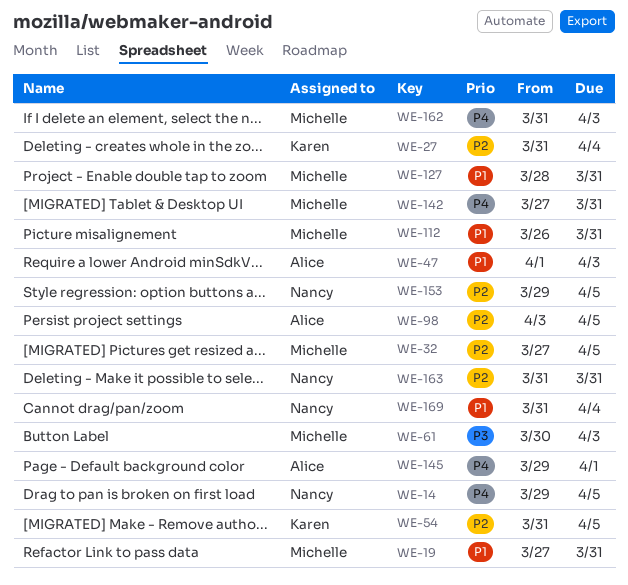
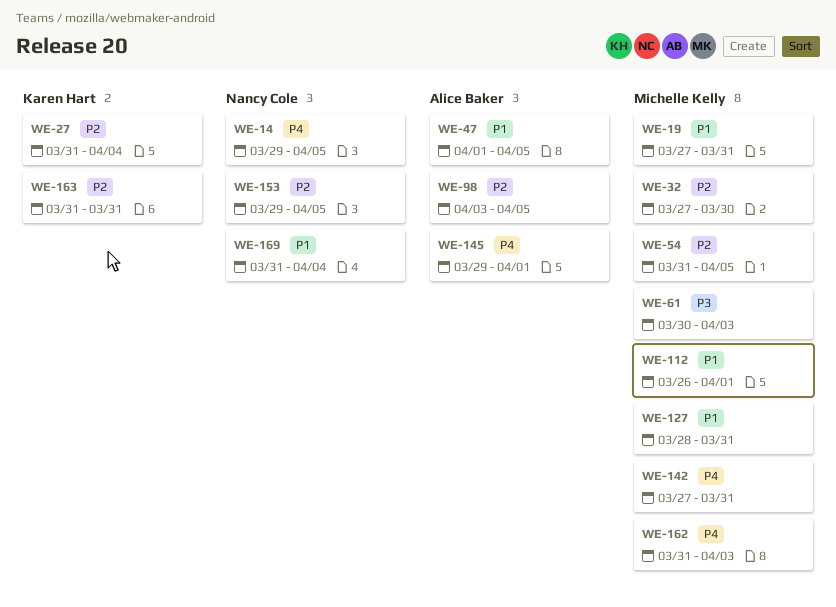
WE-32, due: Apr 5 -> Mar 30
WE-47, due: Apr 3 -> Apr 5
WE-54, owner: Karen Hart -> Michelle Kelly
WE-112, due: Mar 31 -> Apr 1
WE-163, owner: Nancy Cole -> Karen Hart

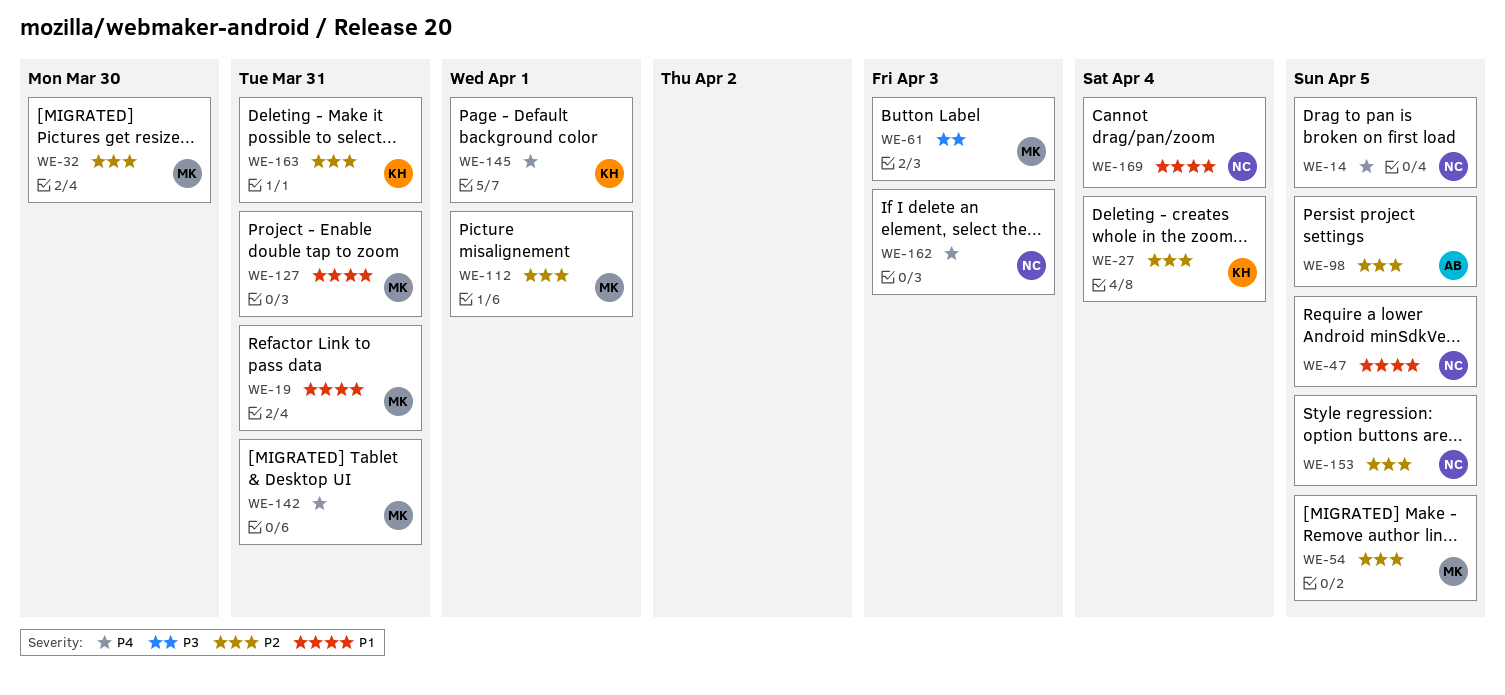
WE-47, owner: Alice Baker -> Nancy Cole
WE-112, priority: P1 -> P2
WE-145, owner: Alice Baker -> Karen Hart
WE-162, owner: Michelle Kelly -> Nancy Cole

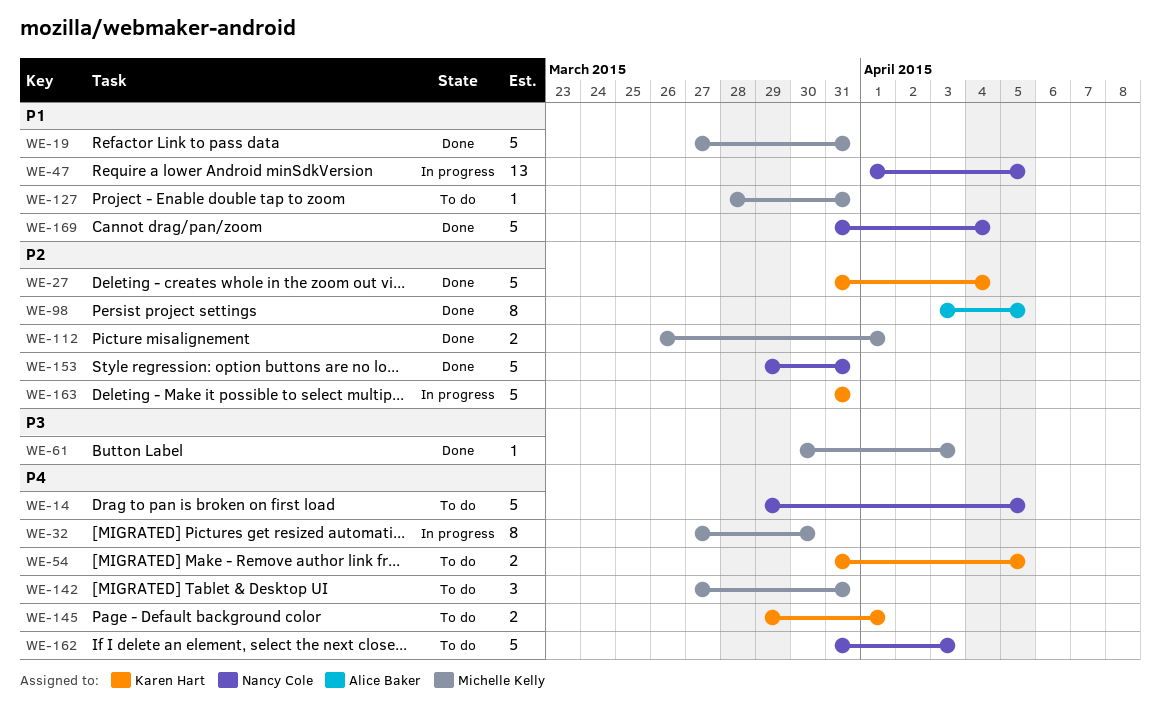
WE-32, priority: P2 -> P4
WE-54, owner: Michelle Kelly -> Karen Hart
WE-54, priority: P2 -> P4
WE-153, due: Apr 5 -> Mar 31

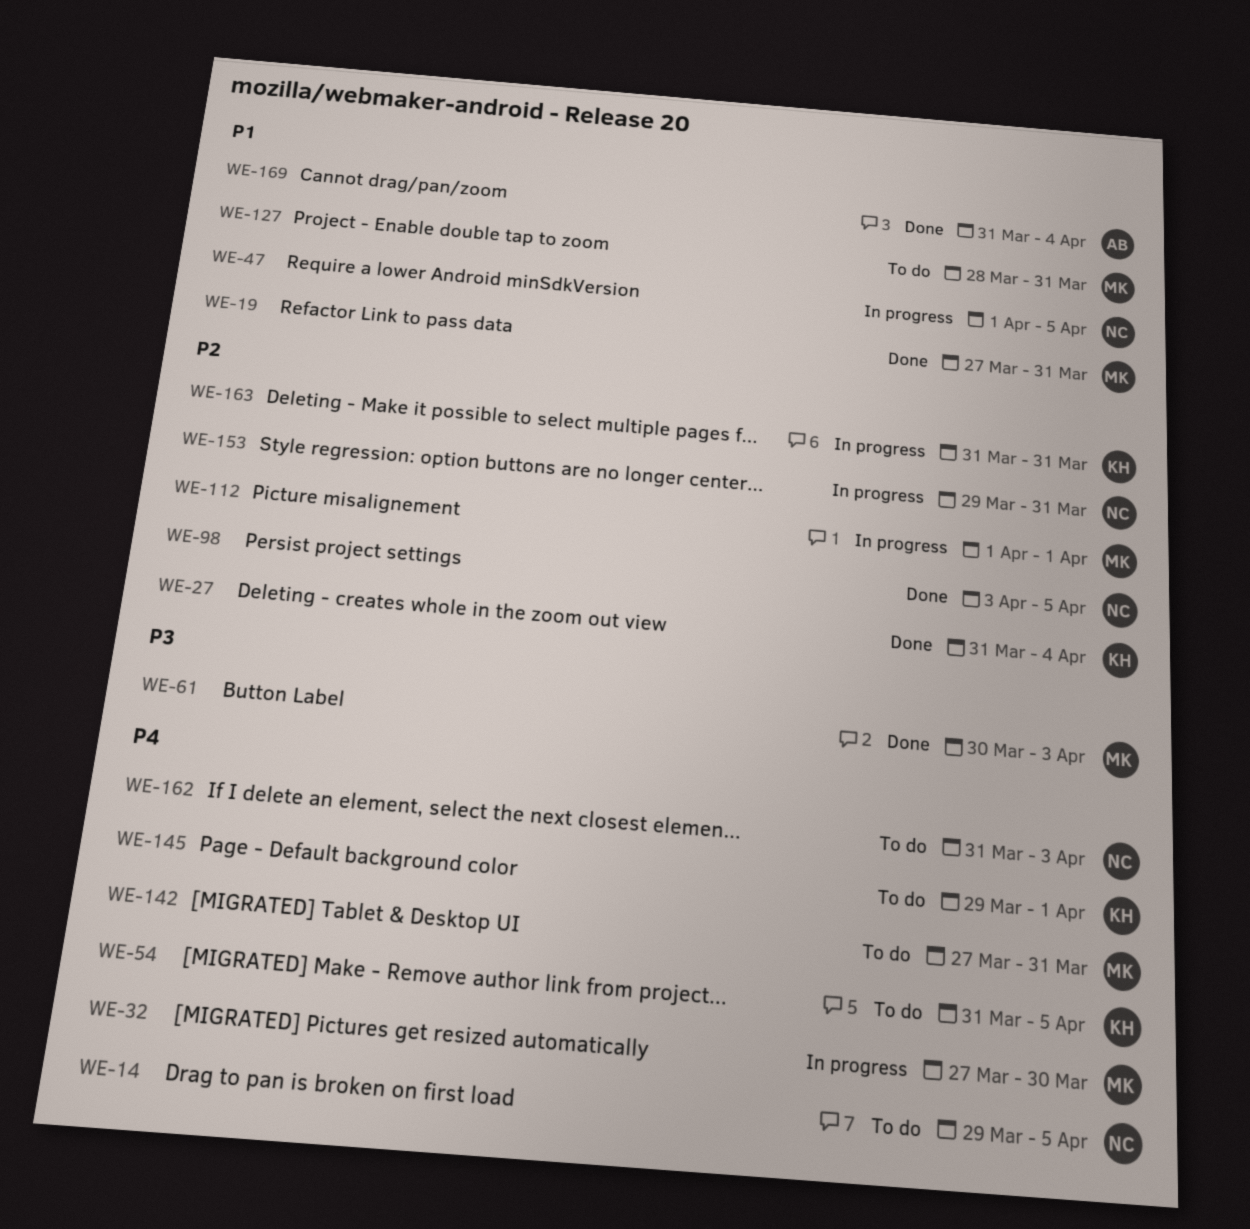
WE-98, owner: Alice Baker -> Nancy Cole
WE-112, status: Done -> In progress
WE-112, start: Mar 26 -> Apr 1
WE-153, status: Done -> In progress
WE-169, owner: Nancy Cole -> Alice Baker

